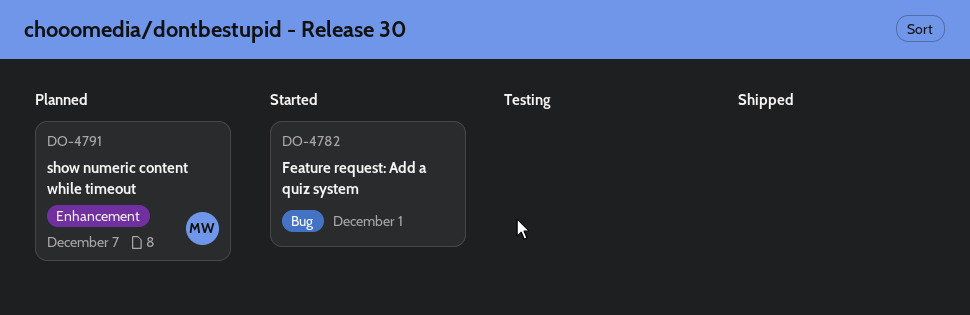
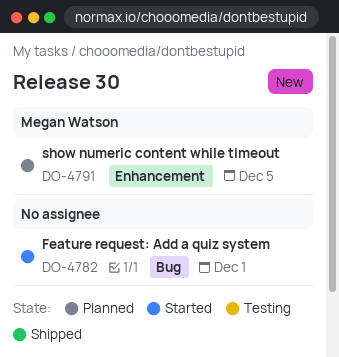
DO-4791, due: Dec 7 -> Dec 5

